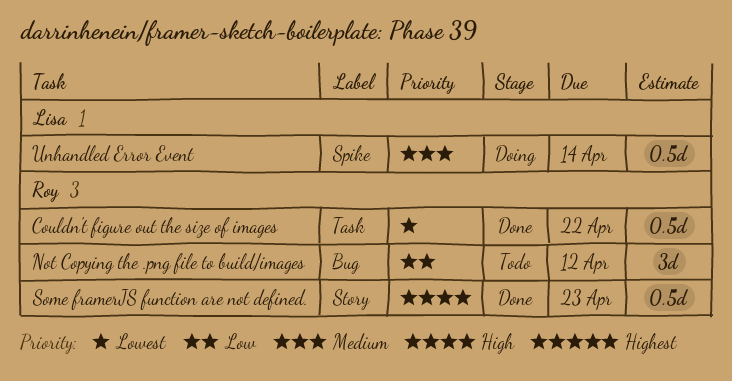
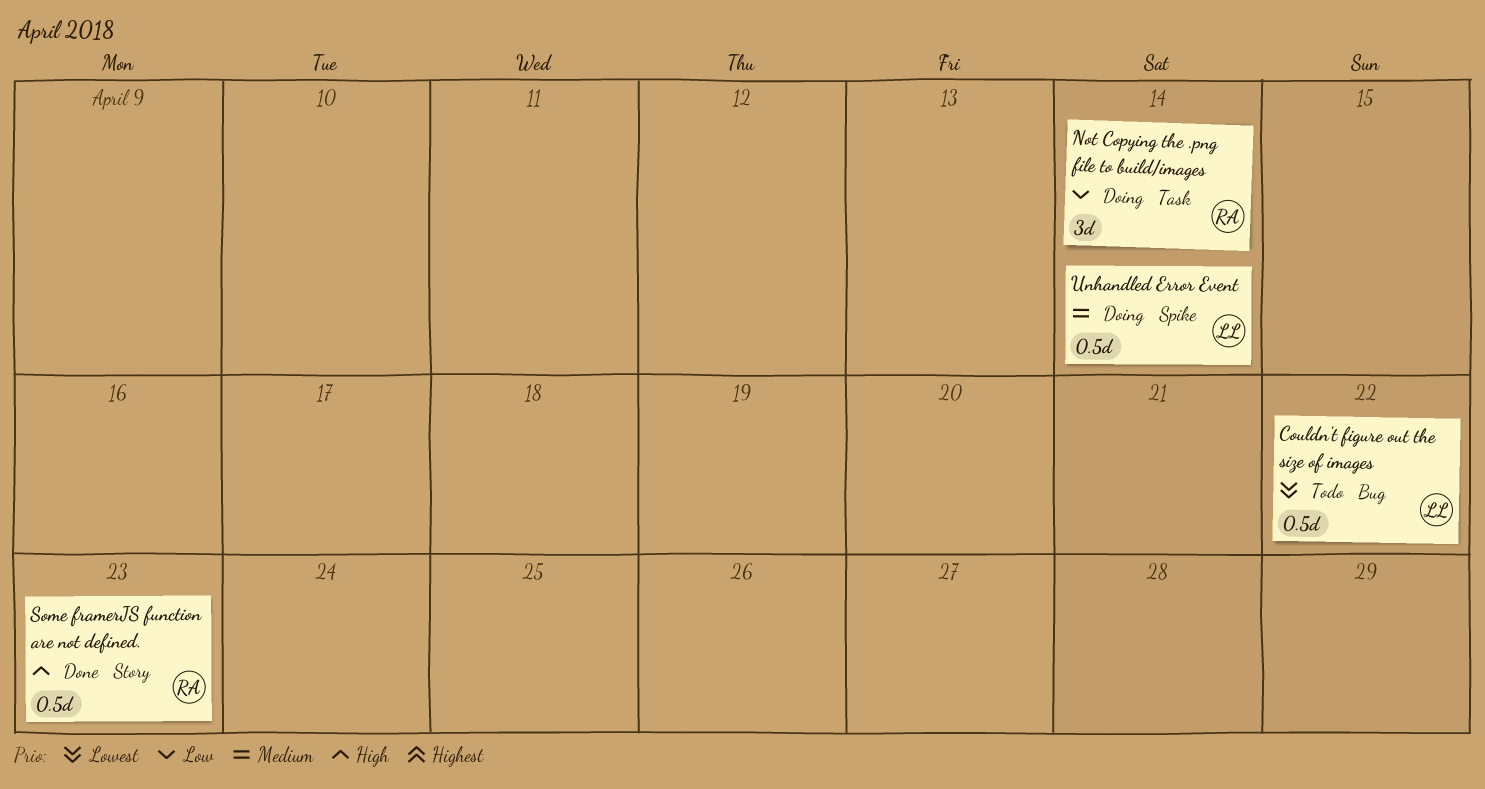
Couldn't figure out the size of images, status: Done -> Todo
Couldn't figure out the size of images, owner: Roy -> Lisa
Couldn't figure out the size of images, label: Task -> Bug
Not Copying the .png file to build/images, status: Todo -> Doing
Not Copying the .png file to build/images, label: Bug -> Task
Not Copying the .png file to build/images, due: Apr 12 -> Apr 14

